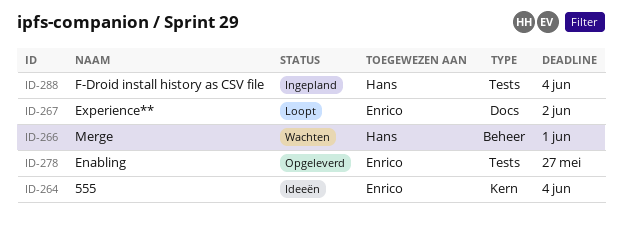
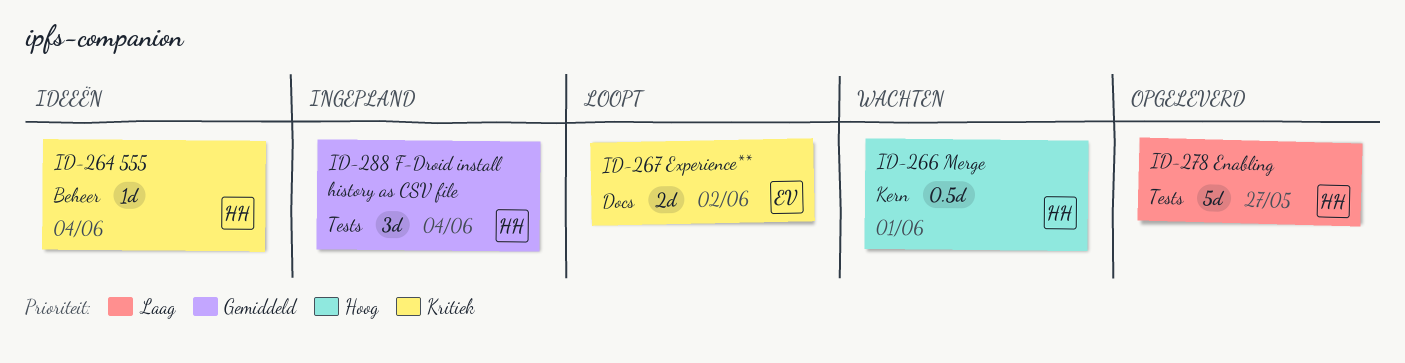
ID-264, owner: Enrico -> Hans
ID-264, label: Kern -> Beheer
ID-266, label: Beheer -> Kern
ID-278, owner: Enrico -> Hans

